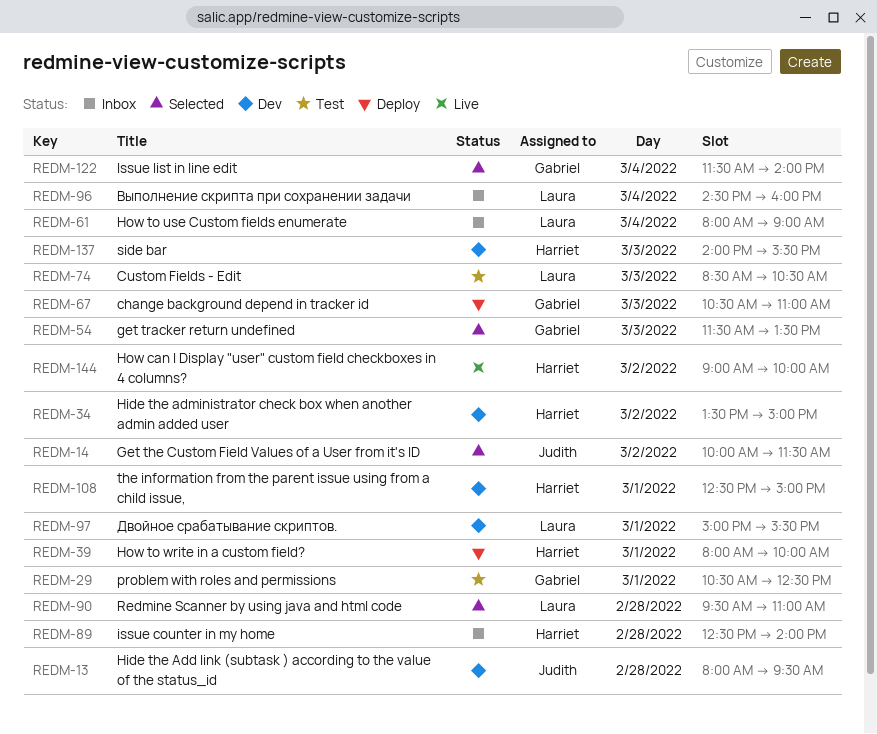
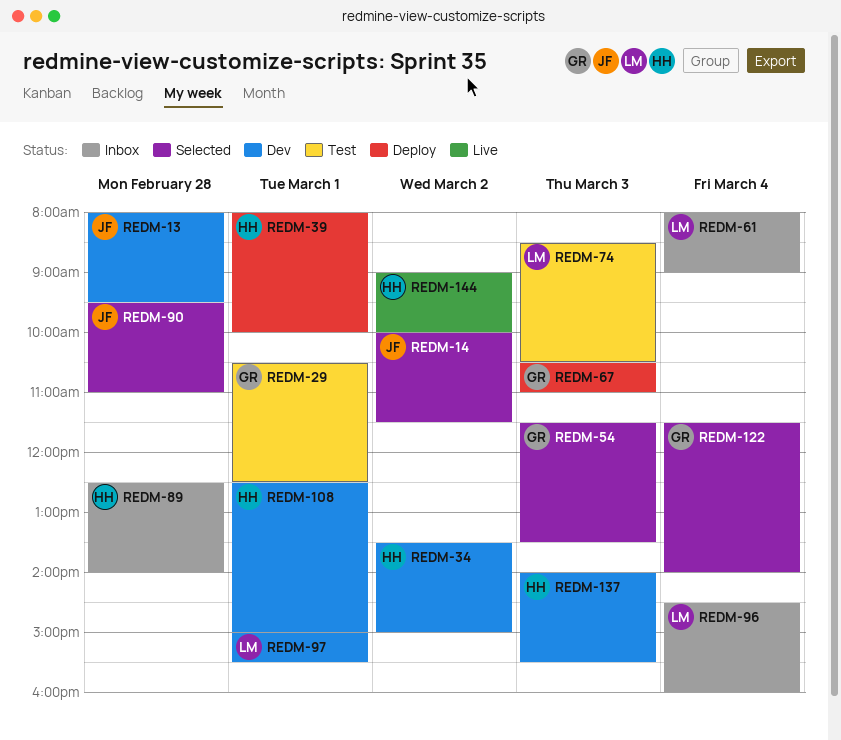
REDM-90, owner: Laura -> Judith

